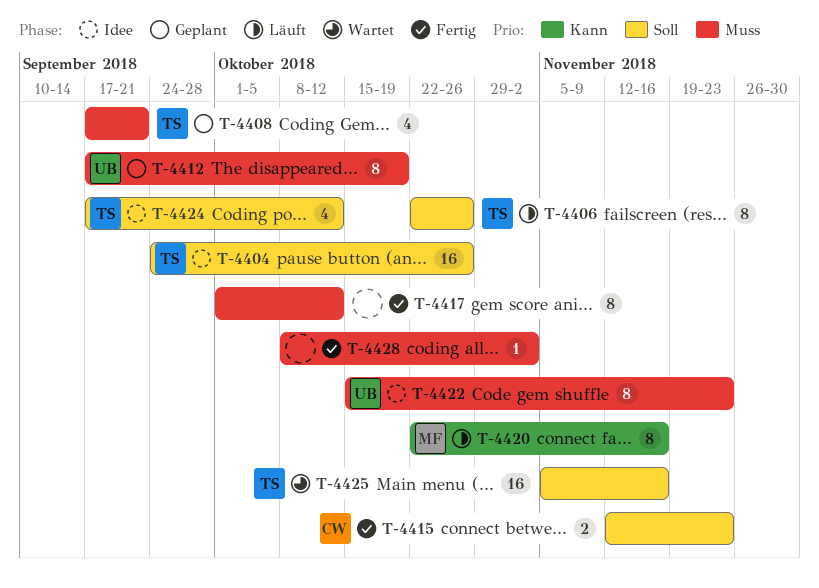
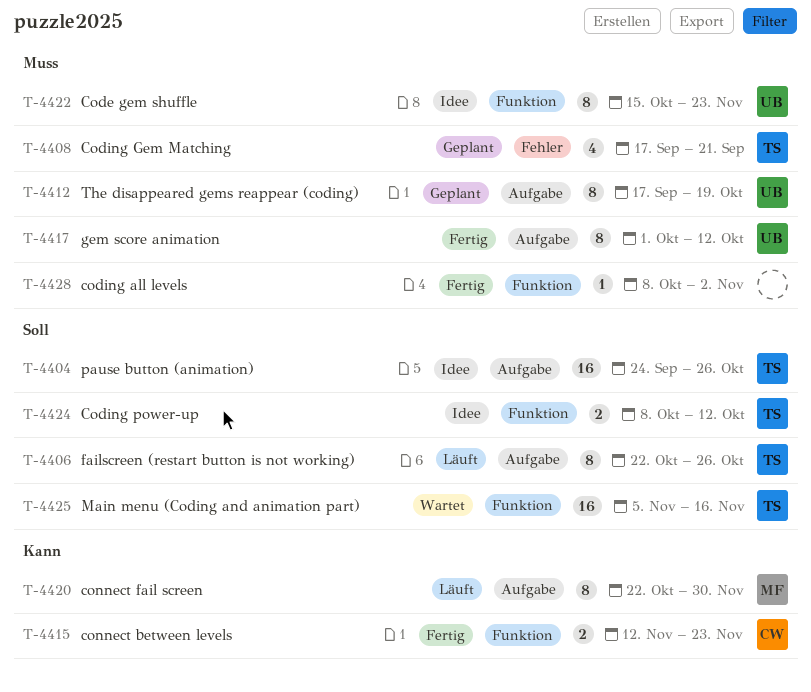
T-4415, priority: Soll -> Kann
T-4417, owner: none -> UB
T-4420, due: Nov 16 -> Nov 30
T-4424, estimate: 4 -> 2
T-4424, start: Sep 17 -> Oct 8

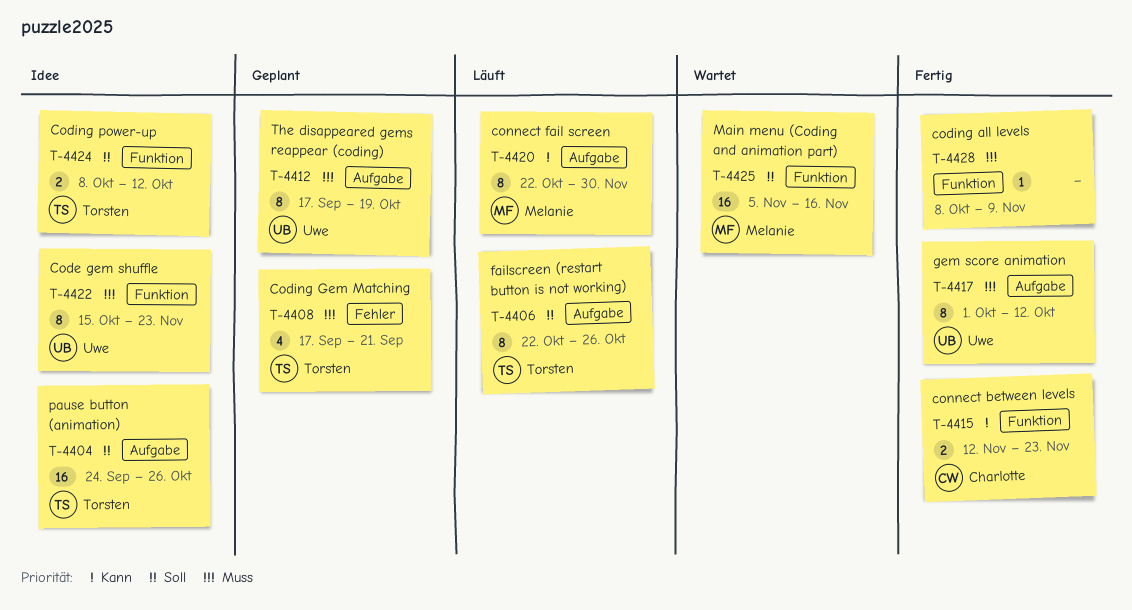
T-4425, owner: Torsten -> Melanie
T-4428, due: Nov 2 -> Nov 9

